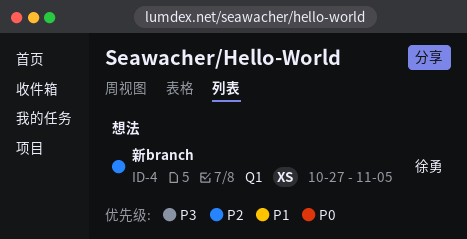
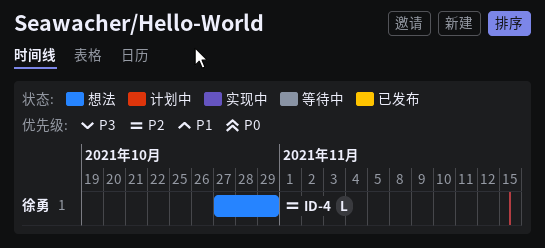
ID-4, estimate: XS -> L
ID-4, due: Nov 5 -> Oct 29

